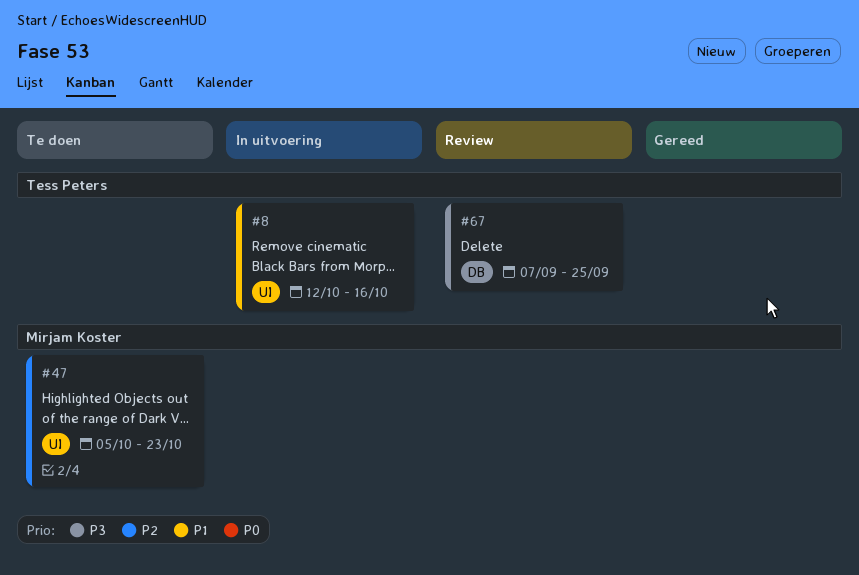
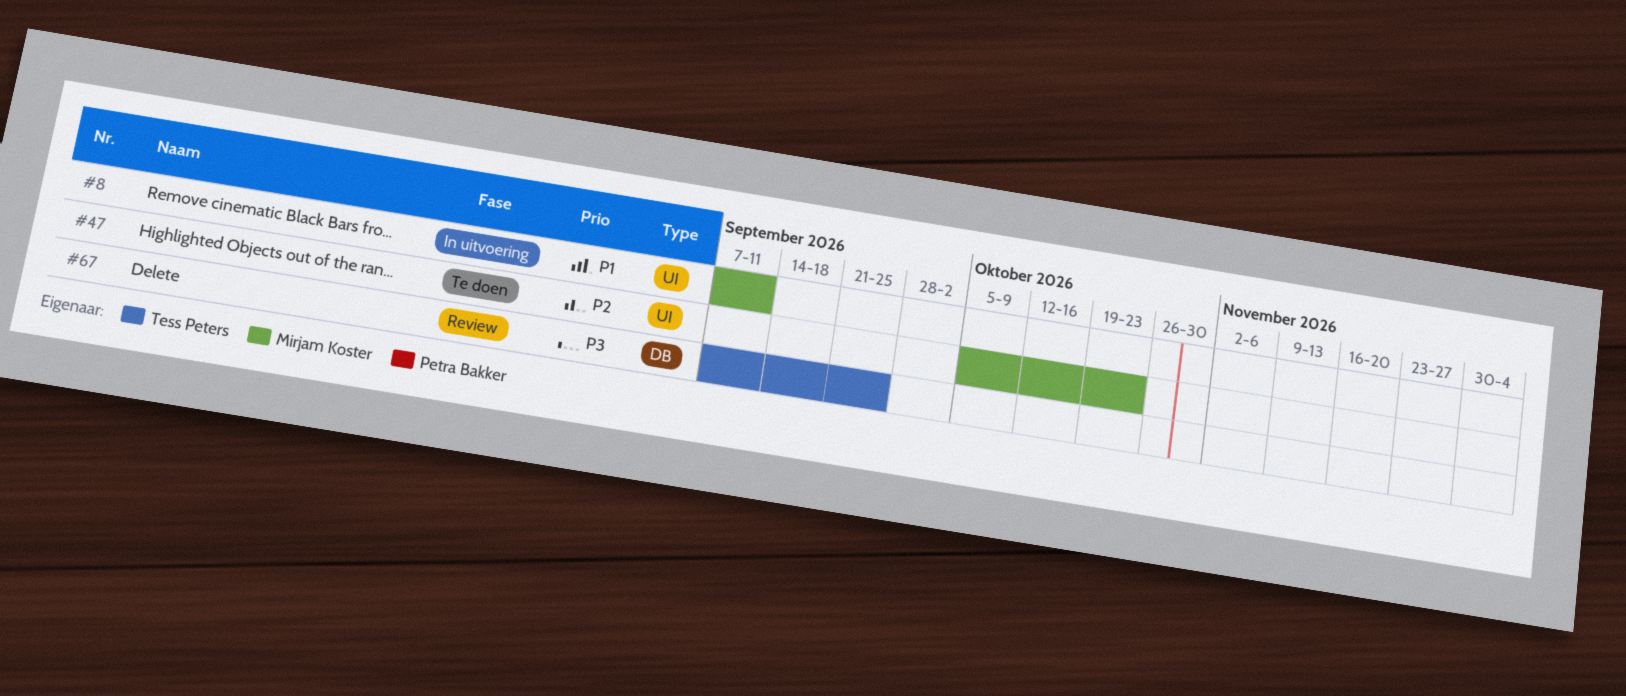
#8, owner: Tess Peters -> Mirjam Koster
#8, start: Oct 12 -> Sep 7
#8, due: Oct 16 -> Sep 11

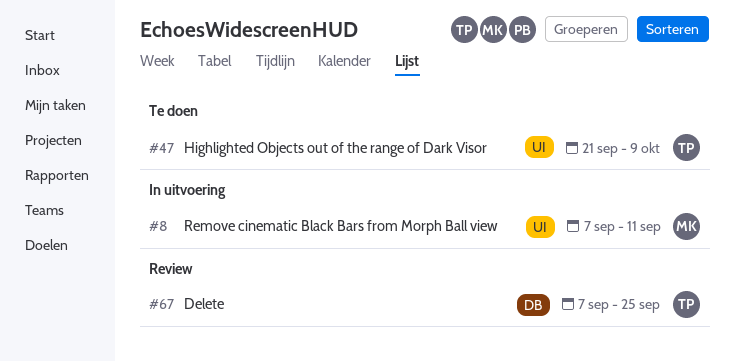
#47, owner: Mirjam Koster -> Tess Peters
#47, start: Oct 5 -> Sep 21
#47, due: Oct 23 -> Oct 9

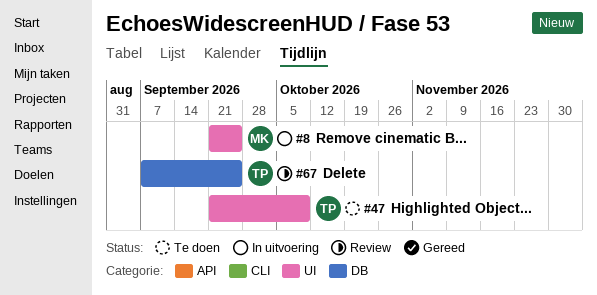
#8, start: Sep 7 -> Sep 21
#8, due: Sep 11 -> Sep 25

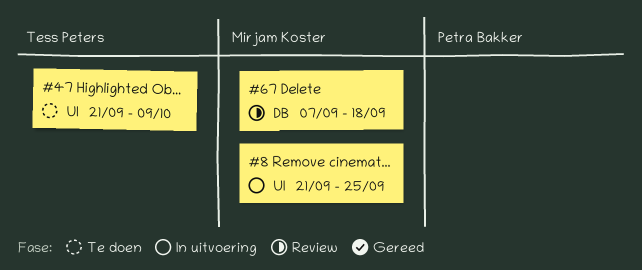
#67, owner: Tess Peters -> Mirjam Koster
#67, due: Sep 25 -> Sep 18

